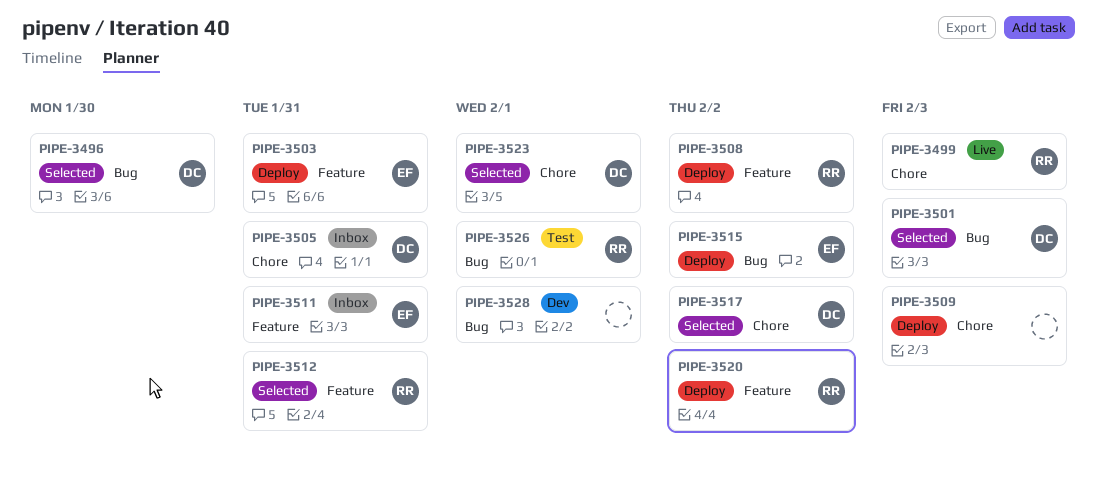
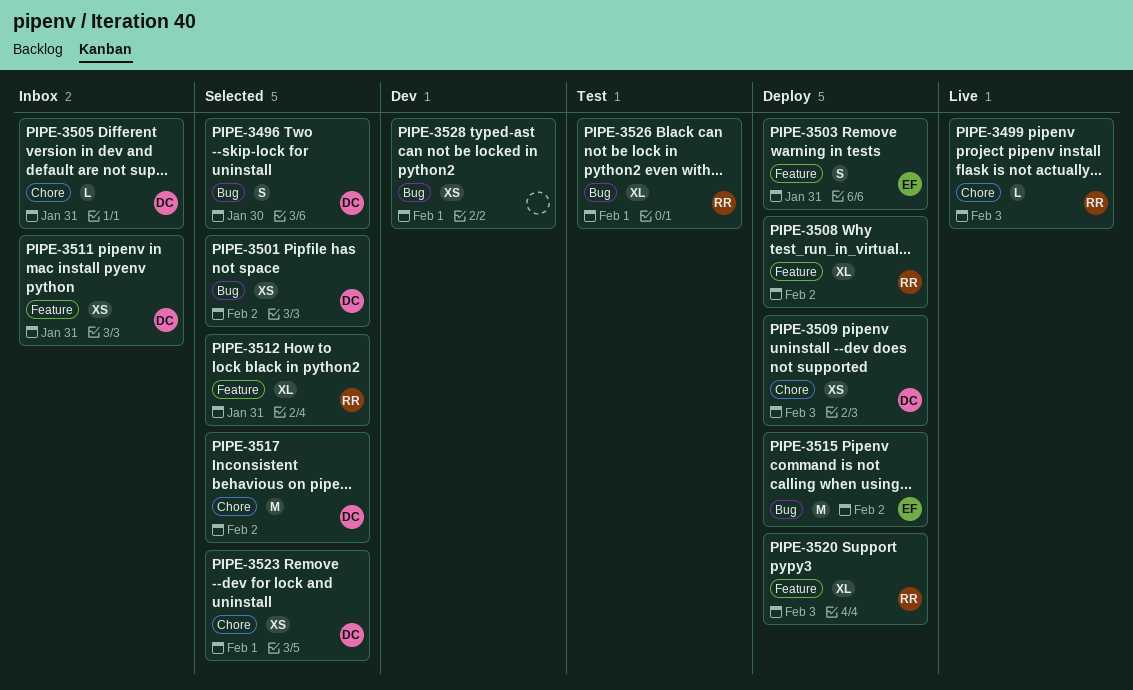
PIPE-3501, due: Feb 3 -> Feb 2
PIPE-3509, owner: none -> DC
PIPE-3511, owner: EF -> DC
PIPE-3520, due: Feb 2 -> Feb 3

